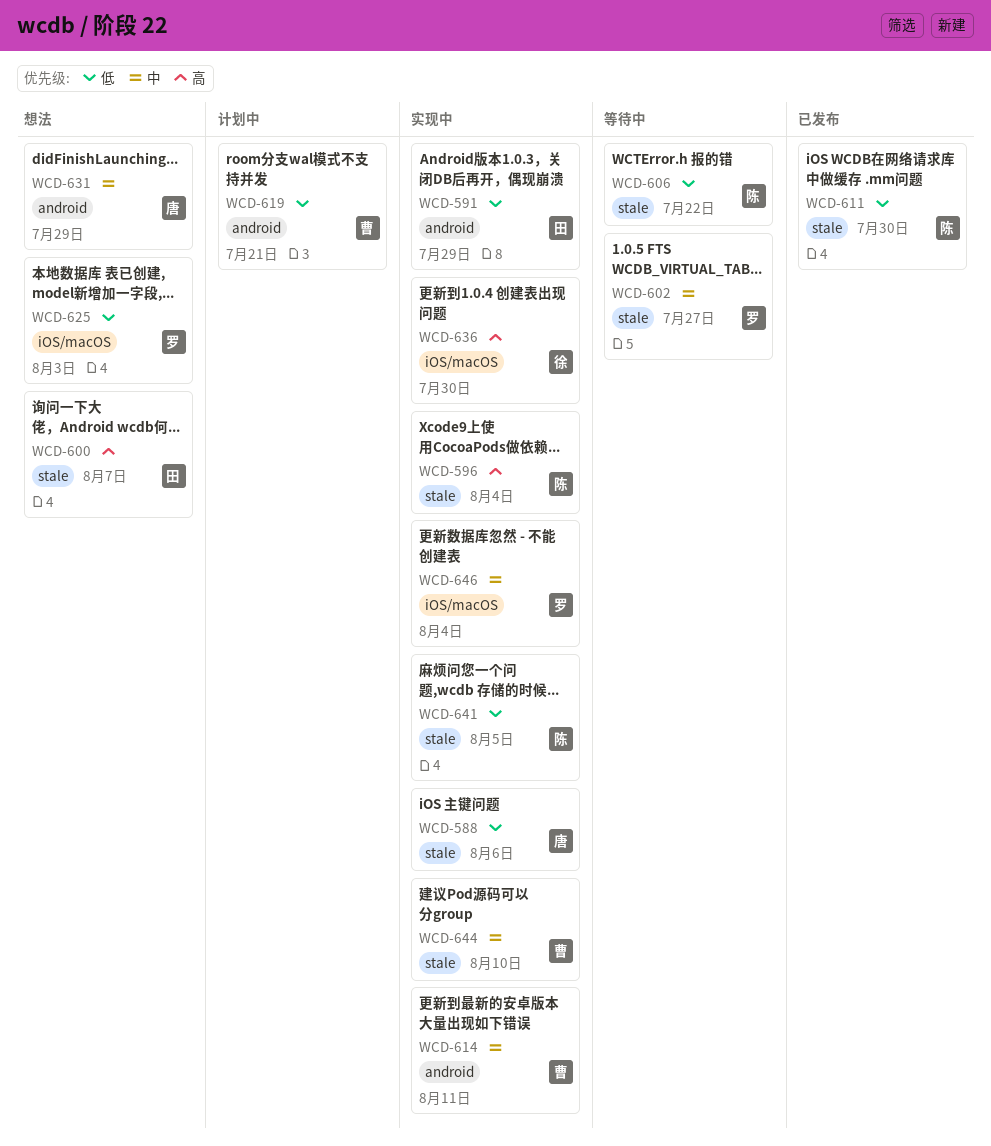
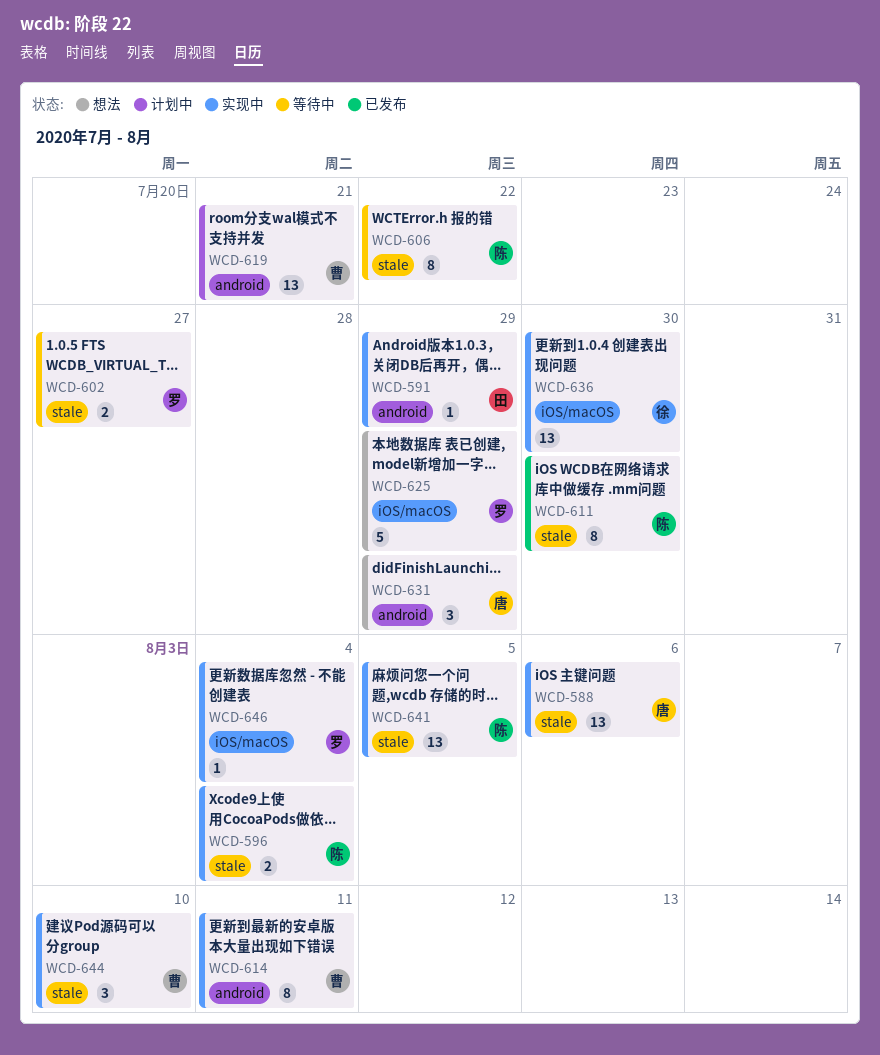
WCD-600: present -> none
WCD-625, due: Aug 3 -> Jul 29

